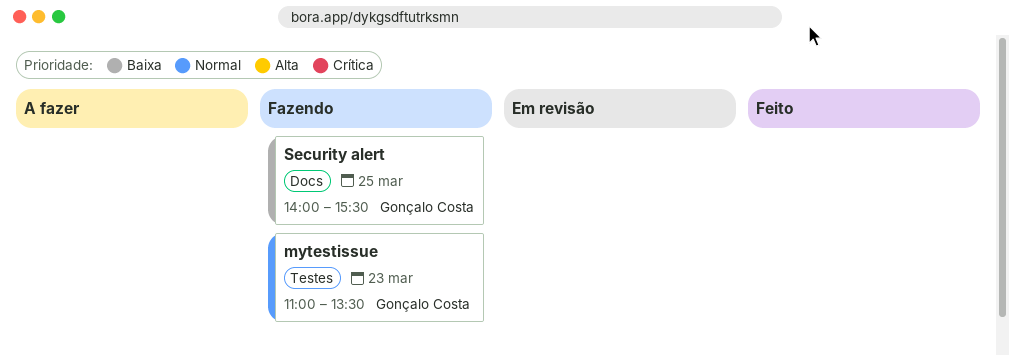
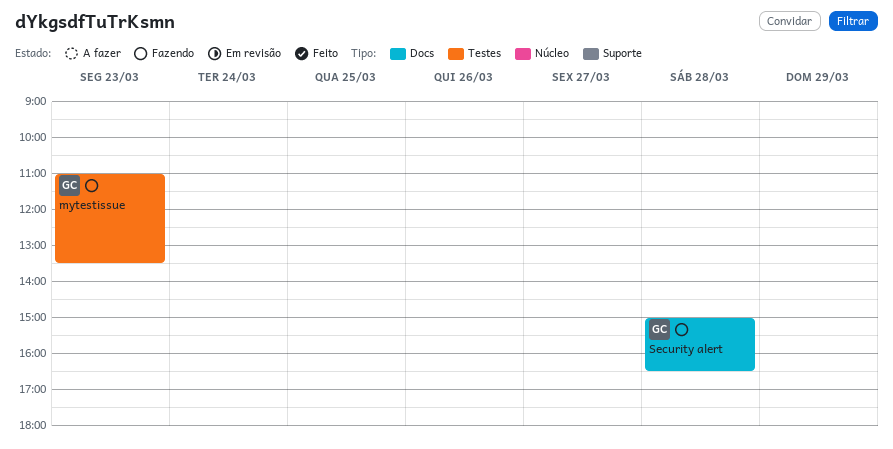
Security alert, day: Mar 25 -> Mar 28
Security alert, begins: 14:00 -> 15:00
Security alert, ends: 15:30 -> 16:30

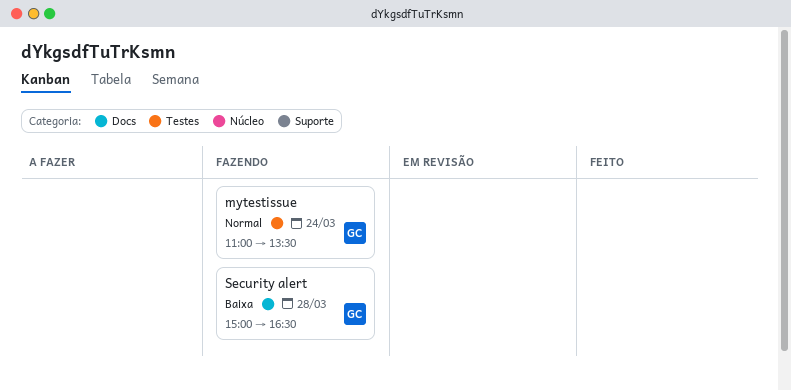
mytestissue, day: Mar 23 -> Mar 24

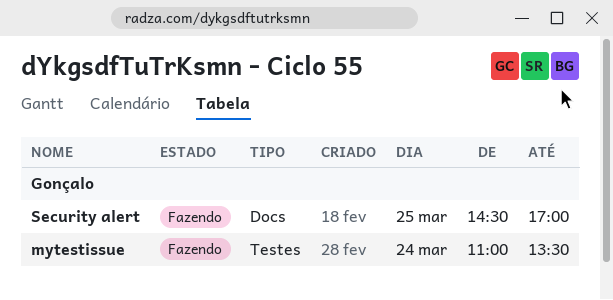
Security alert, day: Mar 28 -> Mar 25
Security alert, begins: 15:00 -> 14:30
Security alert, ends: 16:30 -> 17:00

